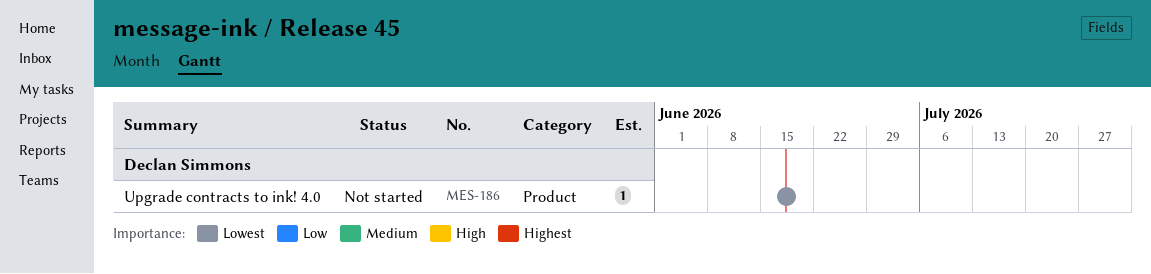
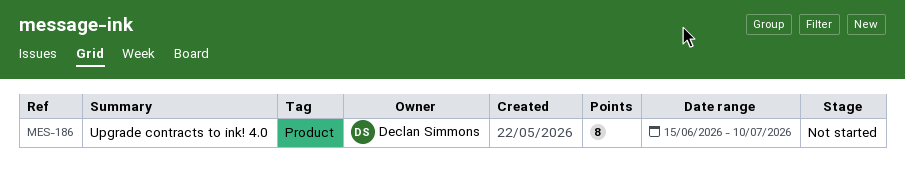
MES-186, estimate: 1 -> 8
MES-186, due: Jun 19 -> Jul 10

